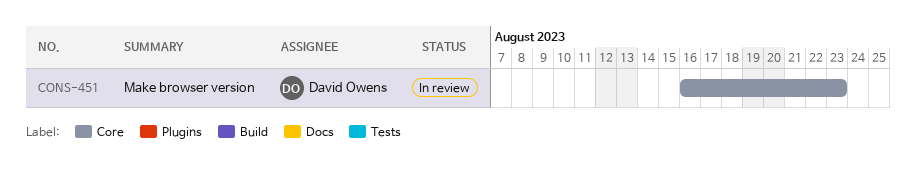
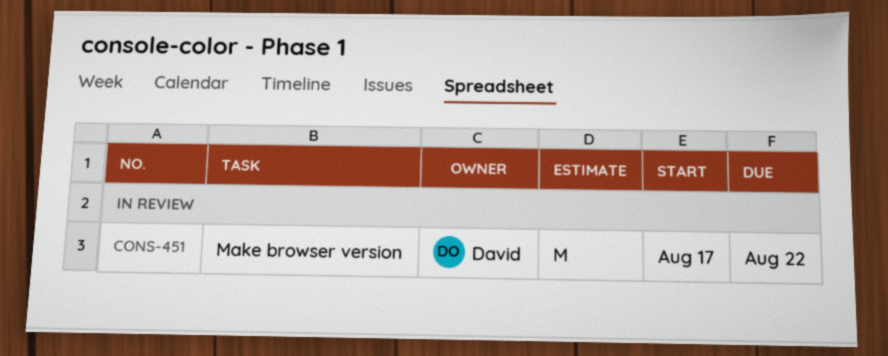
CONS-451, start: Aug 16 -> Aug 17
CONS-451, due: Aug 23 -> Aug 22

